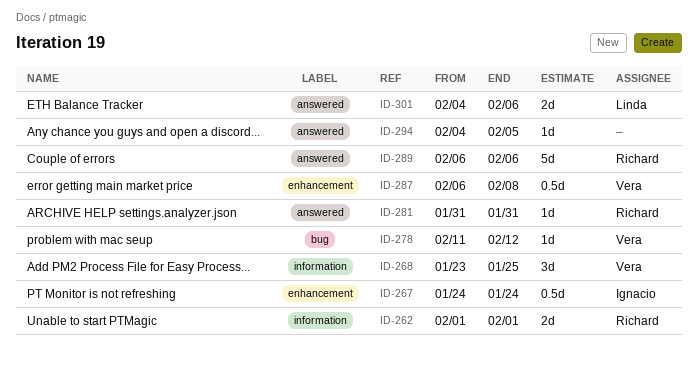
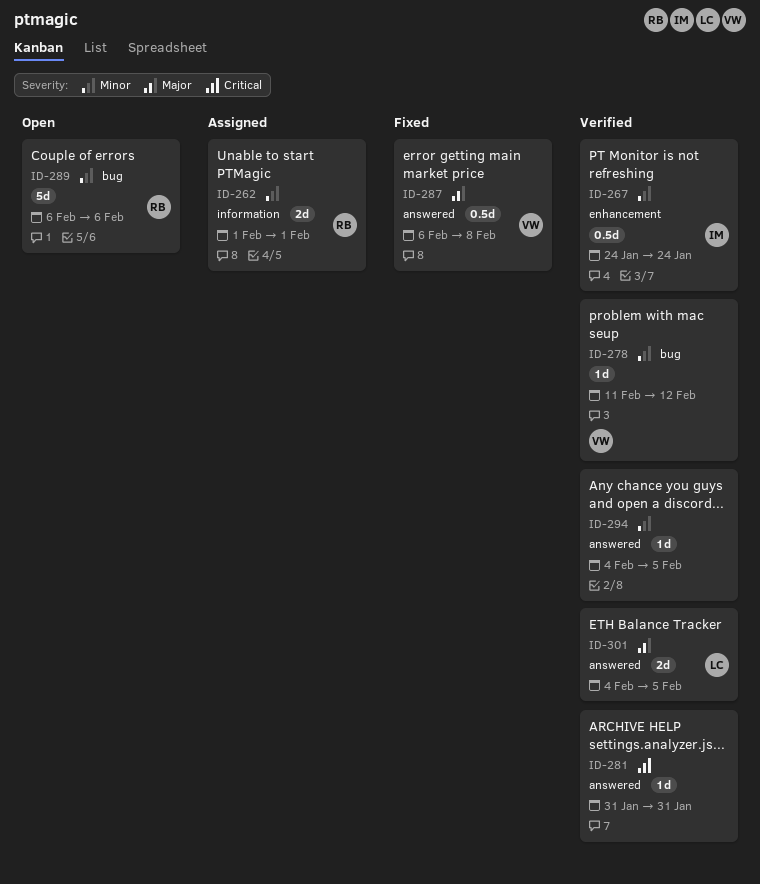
ID-268: present -> none
ID-281, owner: Richard -> none
ID-287, label: enhancement -> answered
ID-289, label: answered -> bug
ID-301, due: Feb 6 -> Feb 5

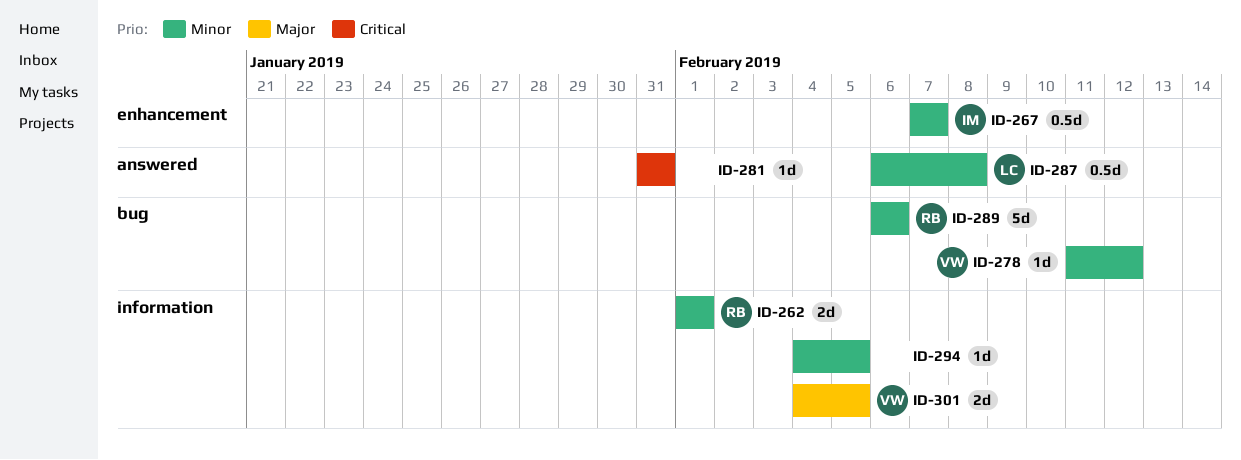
ID-267, start: Jan 24 -> Feb 7
ID-267, due: Jan 24 -> Feb 7
ID-287, owner: VW -> LC
ID-287, priority: Major -> Minor
ID-294, label: answered -> information
ID-301, owner: LC -> VW
ID-301, label: answered -> information

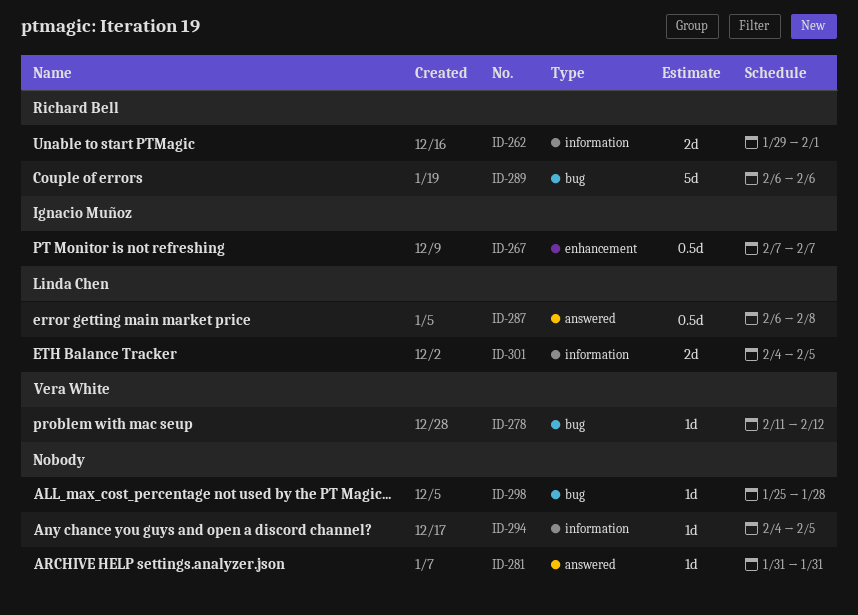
ID-262, start: Feb 1 -> Jan 29
ID-298: none -> present
ID-301, owner: Vera White -> Linda Chen

